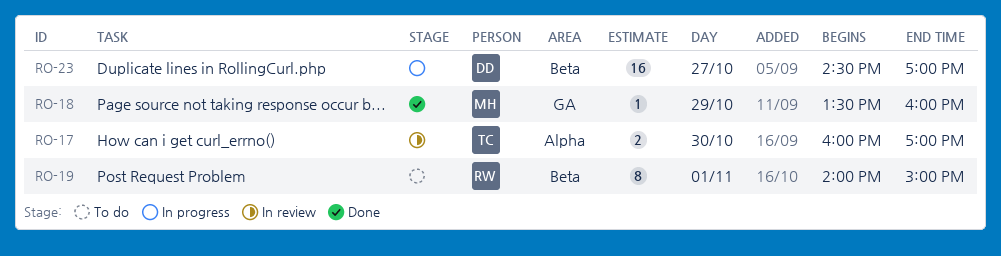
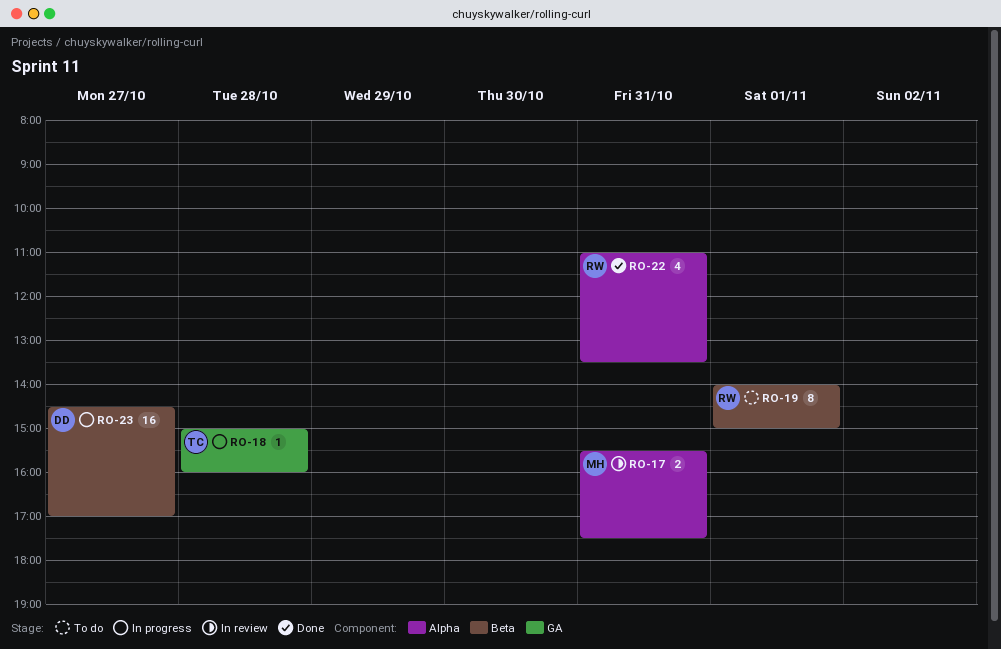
RO-17, owner: TC -> MH
RO-17, day: Oct 30 -> Oct 31
RO-17, begins: 16:00 -> 15:30
RO-17, ends: 17:00 -> 17:30
RO-18, status: Done -> In progress
RO-18, owner: MH -> TC
RO-18, day: Oct 29 -> Oct 28
RO-18, begins: 13:30 -> 15:00
RO-22: none -> present

